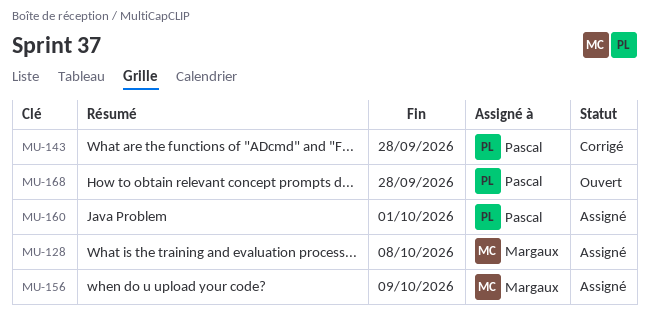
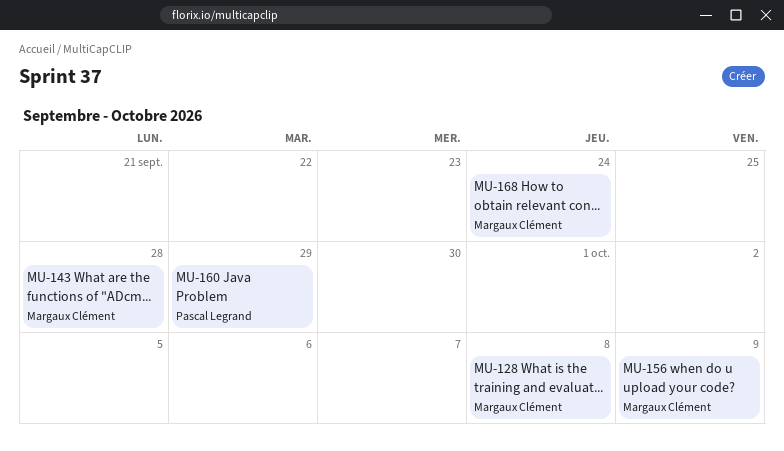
MU-143, owner: Pascal Legrand -> Margaux Clément
MU-160, due: Oct 1 -> Sep 29
MU-168, owner: Pascal Legrand -> Margaux Clément
MU-168, due: Sep 28 -> Sep 24

